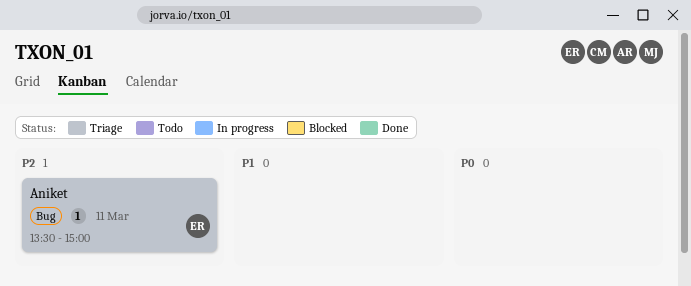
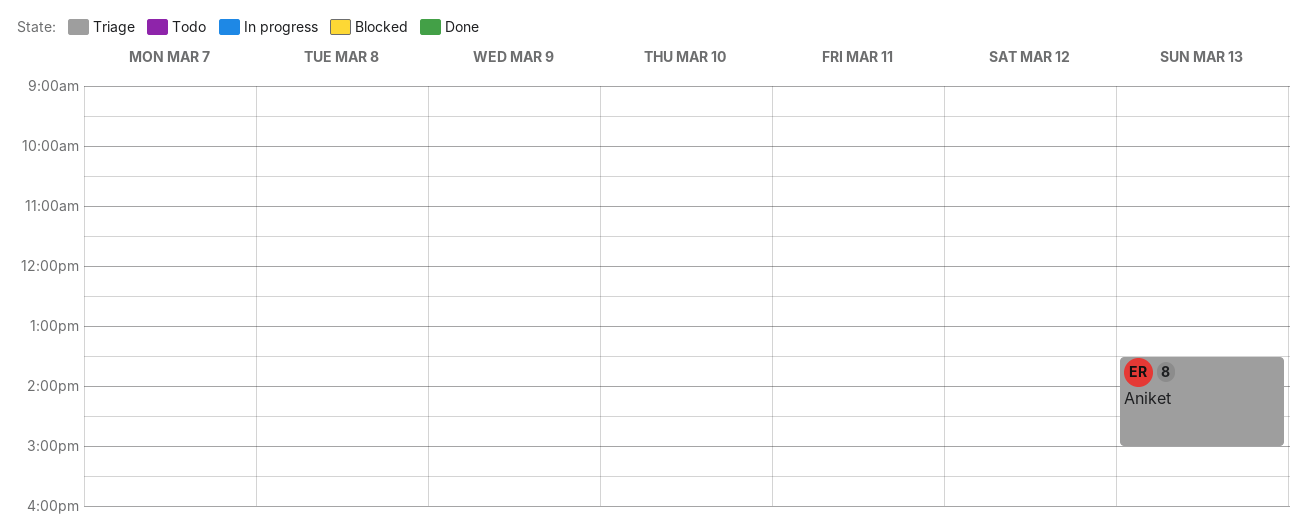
Aniket, estimate: 1 -> 8
Aniket, day: Mar 11 -> Mar 13

